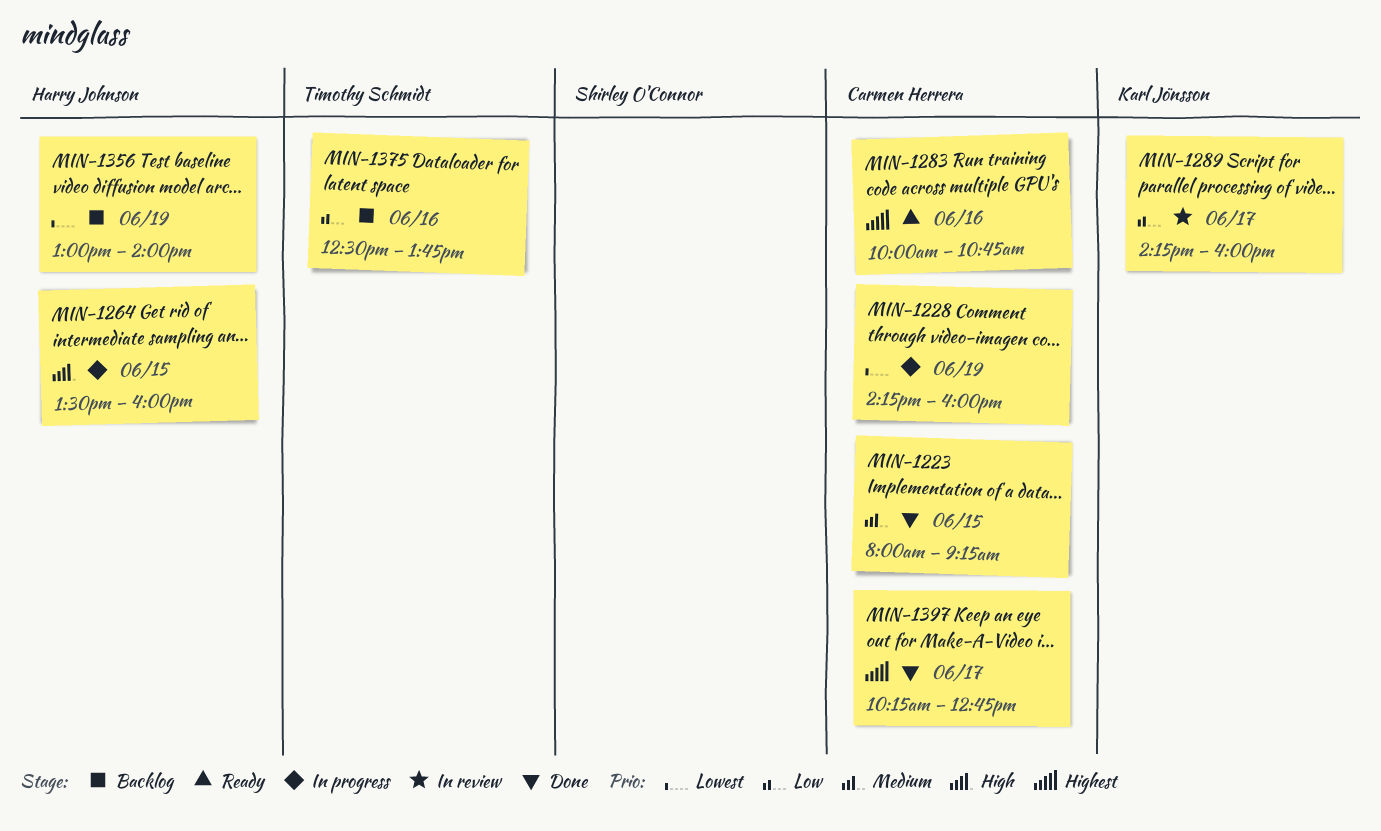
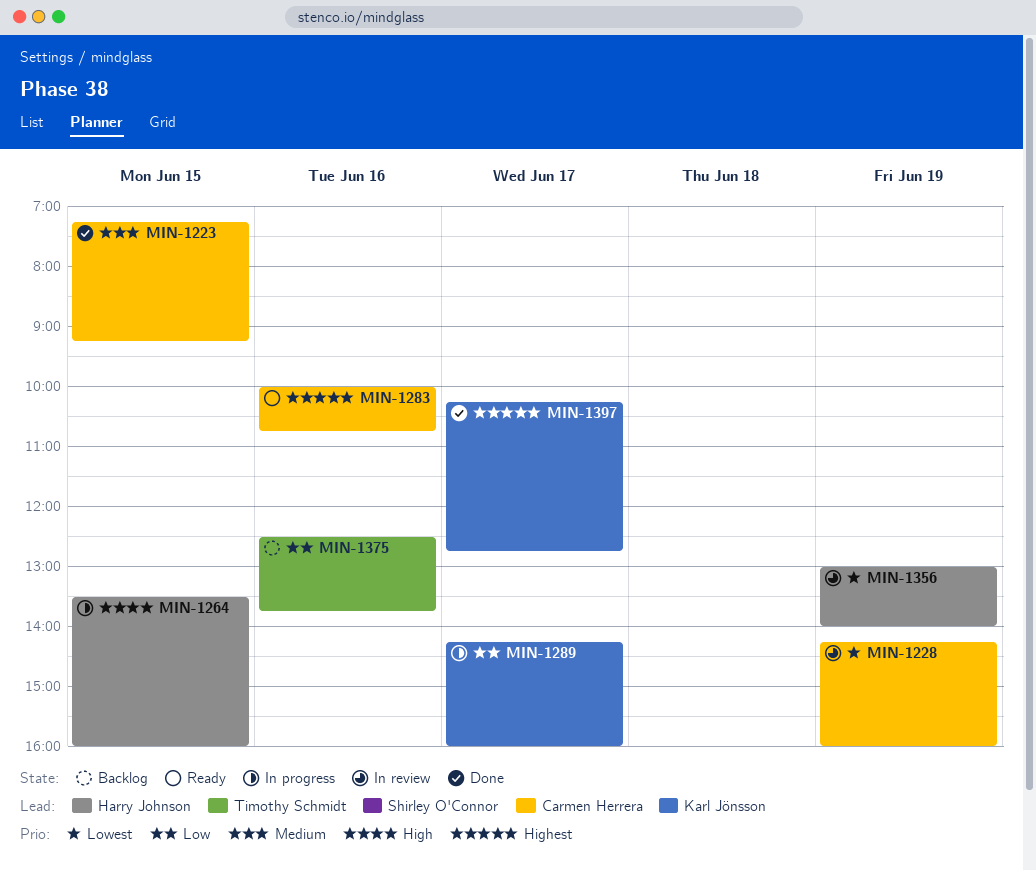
MIN-1223, begins: 08:00 -> 07:15
MIN-1228, status: In progress -> In review
MIN-1289, status: In review -> In progress
MIN-1356, status: Backlog -> In review
MIN-1397, owner: Carmen Herrera -> Karl Jönsson

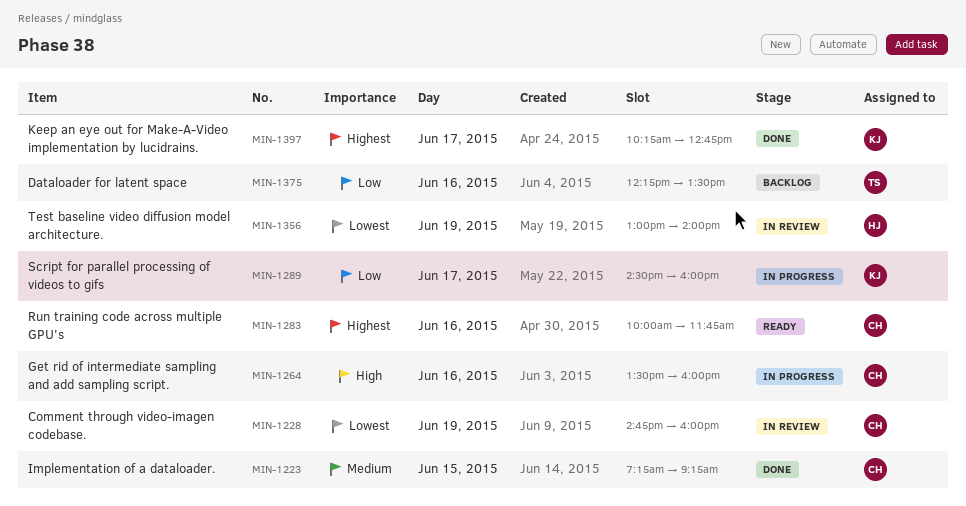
MIN-1228, begins: 14:15 -> 14:45
MIN-1264, owner: Harry Johnson -> Carmen Herrera
MIN-1264, day: Jun 15 -> Jun 16
MIN-1283, ends: 10:45 -> 11:45
MIN-1289, begins: 14:15 -> 14:30
MIN-1375, begins: 12:30 -> 12:15
MIN-1375, ends: 13:45 -> 13:30

